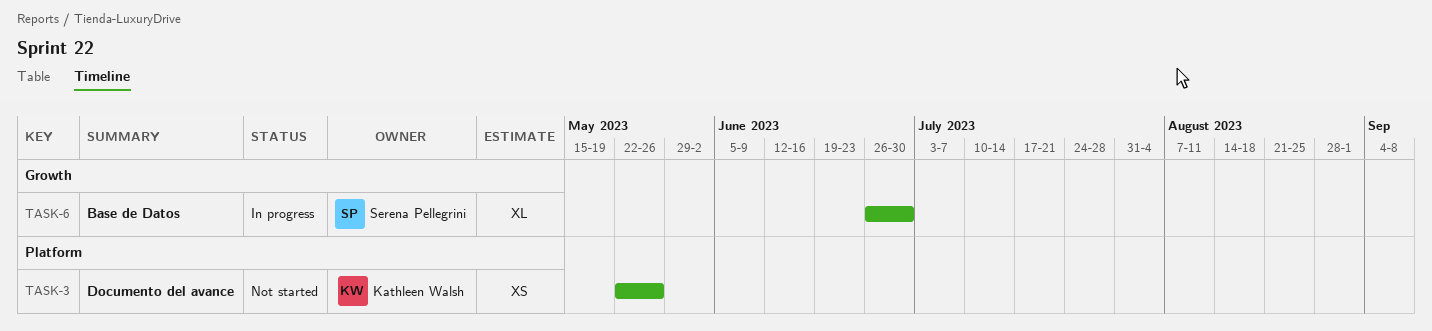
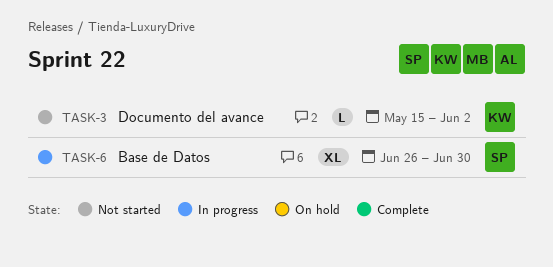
TASK-3, estimate: XS -> L
TASK-3, start: May 22 -> May 15
TASK-3, due: May 26 -> Jun 2

